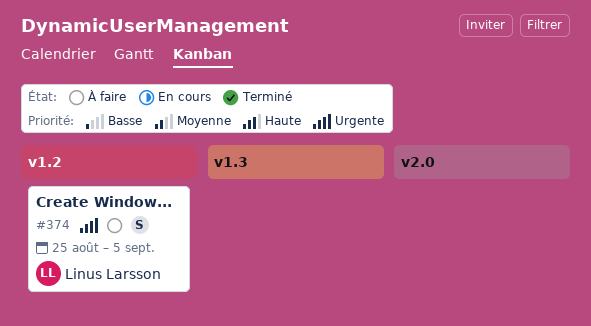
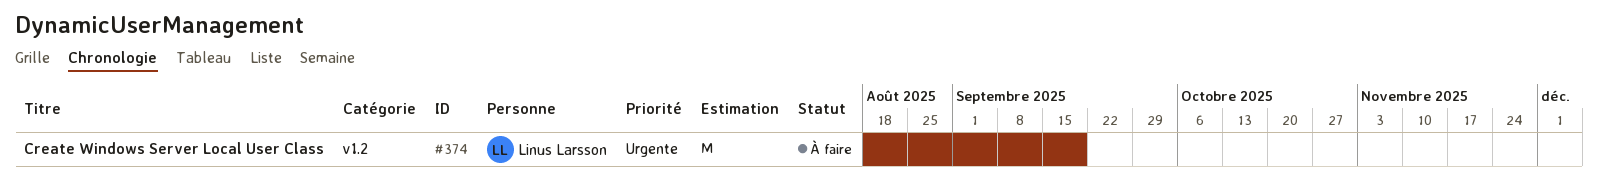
#374, estimate: S -> M
#374, start: Aug 25 -> Aug 18
#374, due: Sep 5 -> Sep 19

